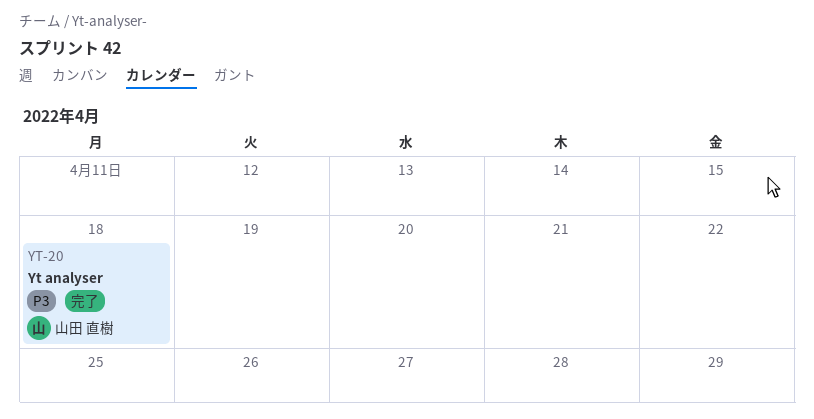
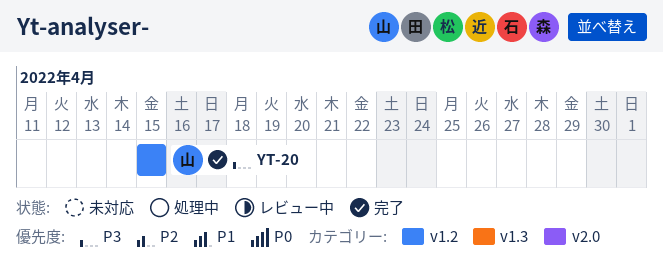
YT-20, due: Apr 18 -> Apr 15

